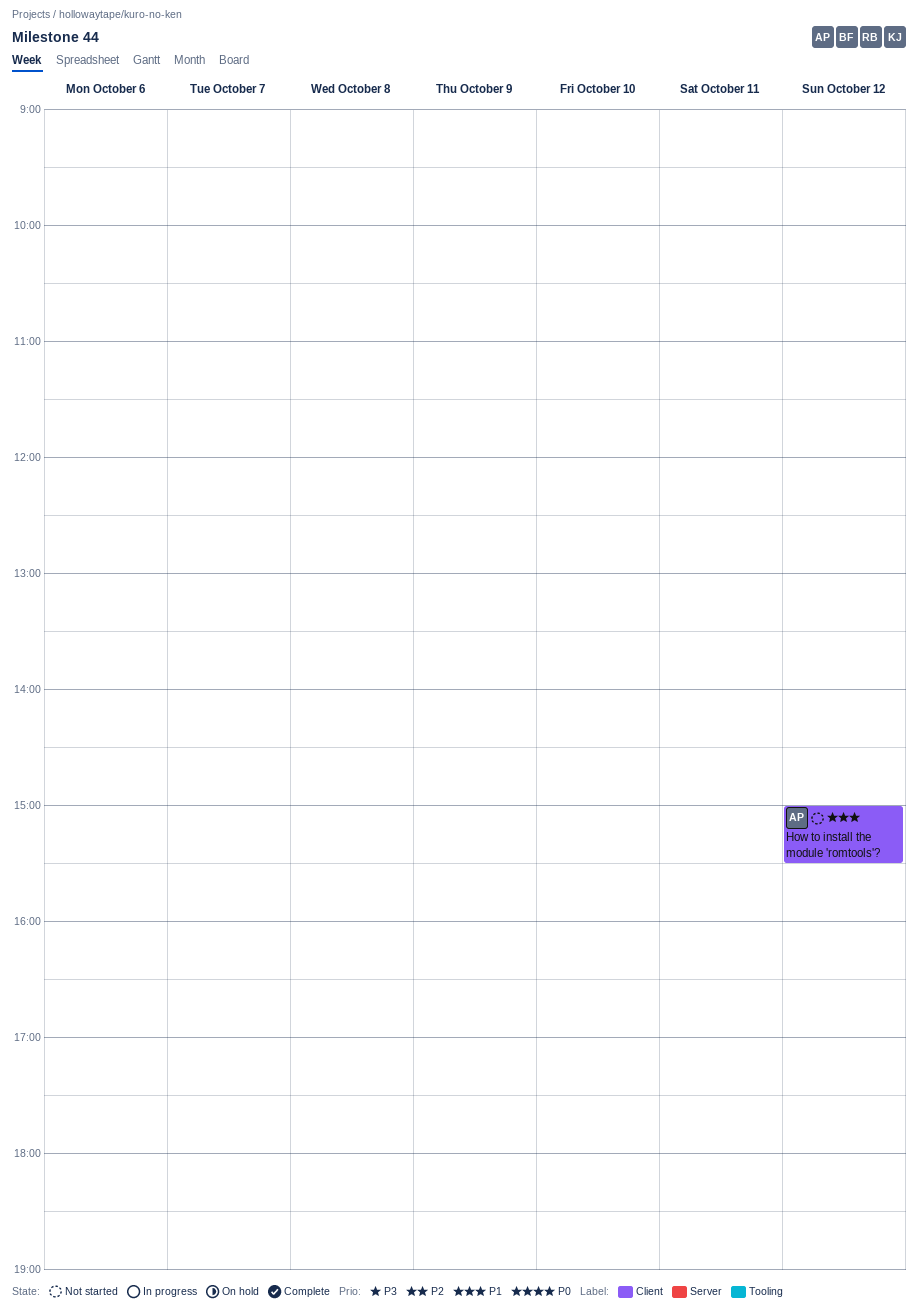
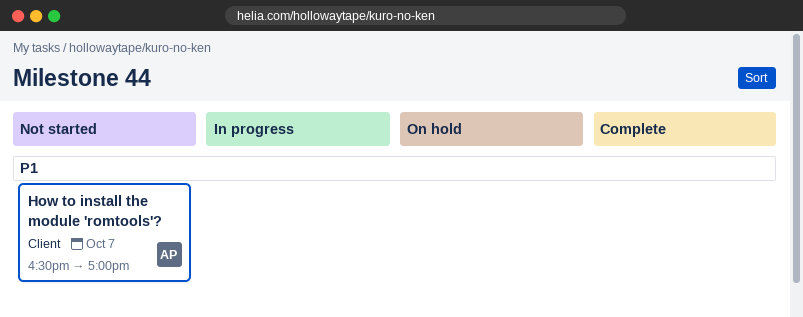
How to install the module 'romtools'?, day: Oct 12 -> Oct 7
How to install the module 'romtools'?, begins: 15:00 -> 16:30
How to install the module 'romtools'?, ends: 15:30 -> 17:00

